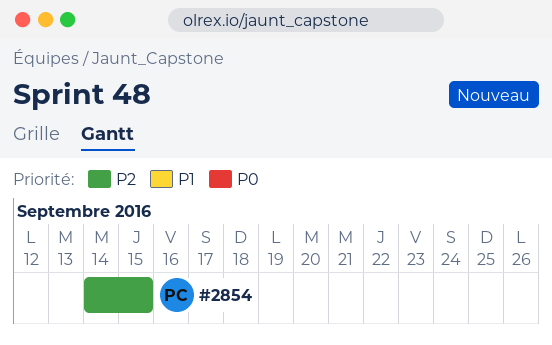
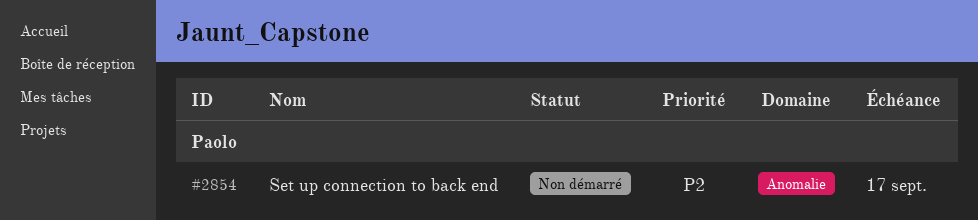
#2854, due: Sep 15 -> Sep 17

